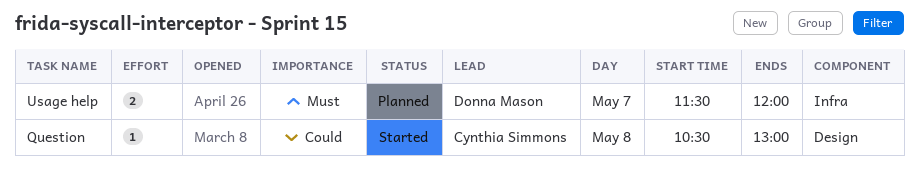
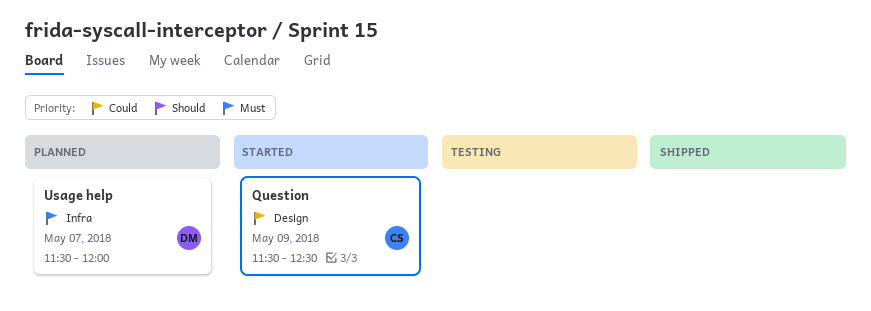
Question, day: May 8 -> May 9
Question, begins: 10:30 -> 11:30
Question, ends: 13:00 -> 12:30

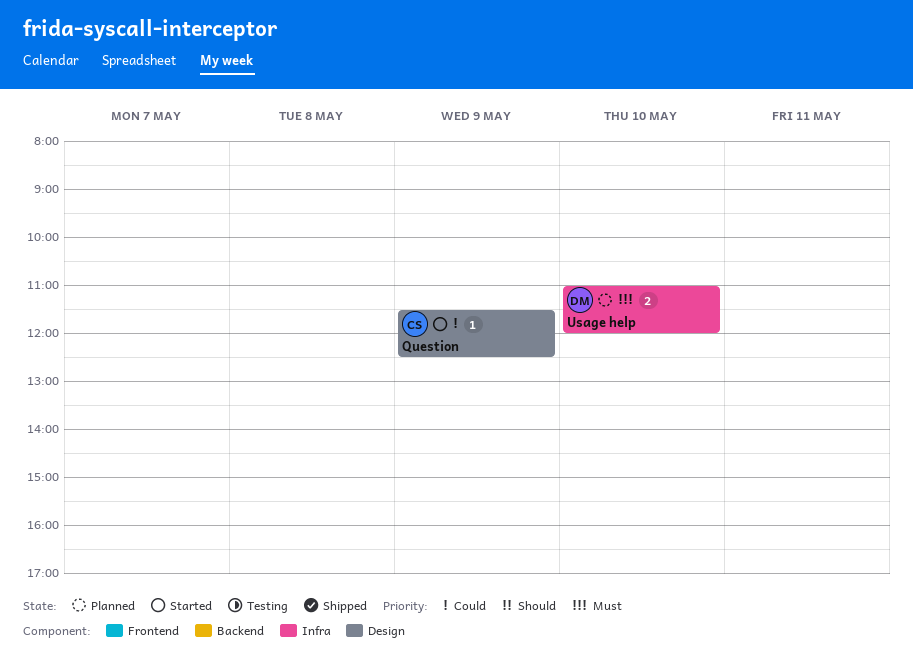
Usage help, day: May 7 -> May 10
Usage help, begins: 11:30 -> 11:00

